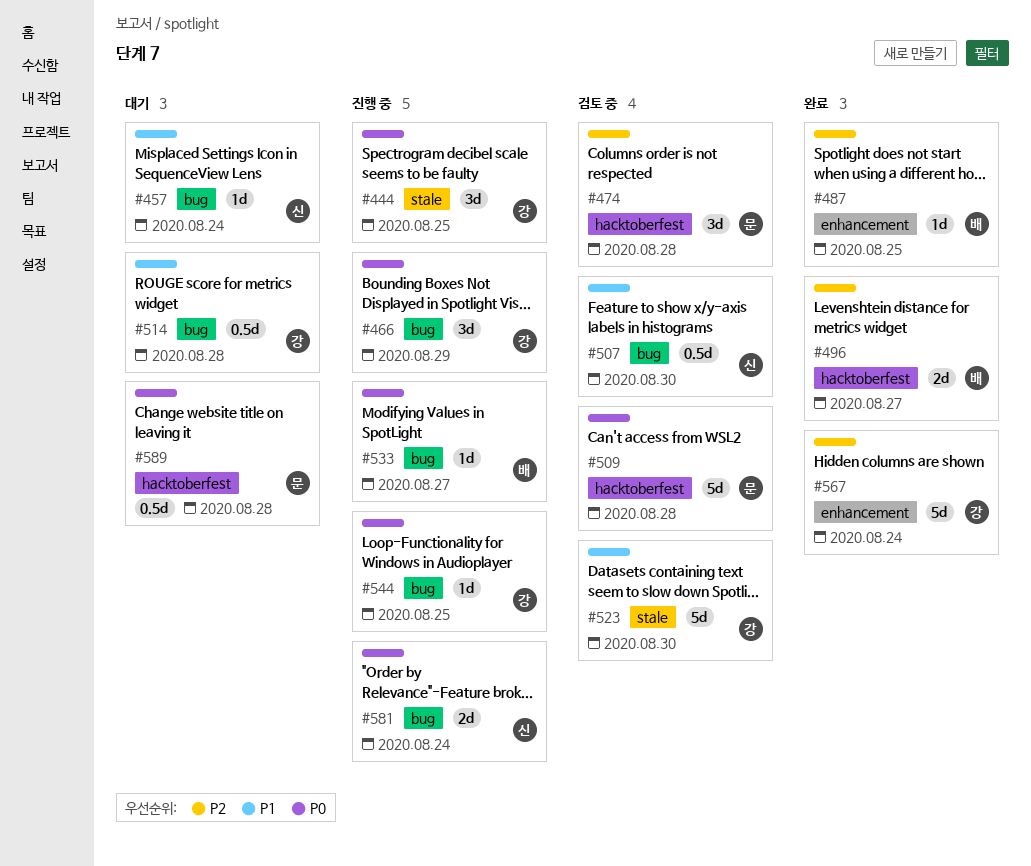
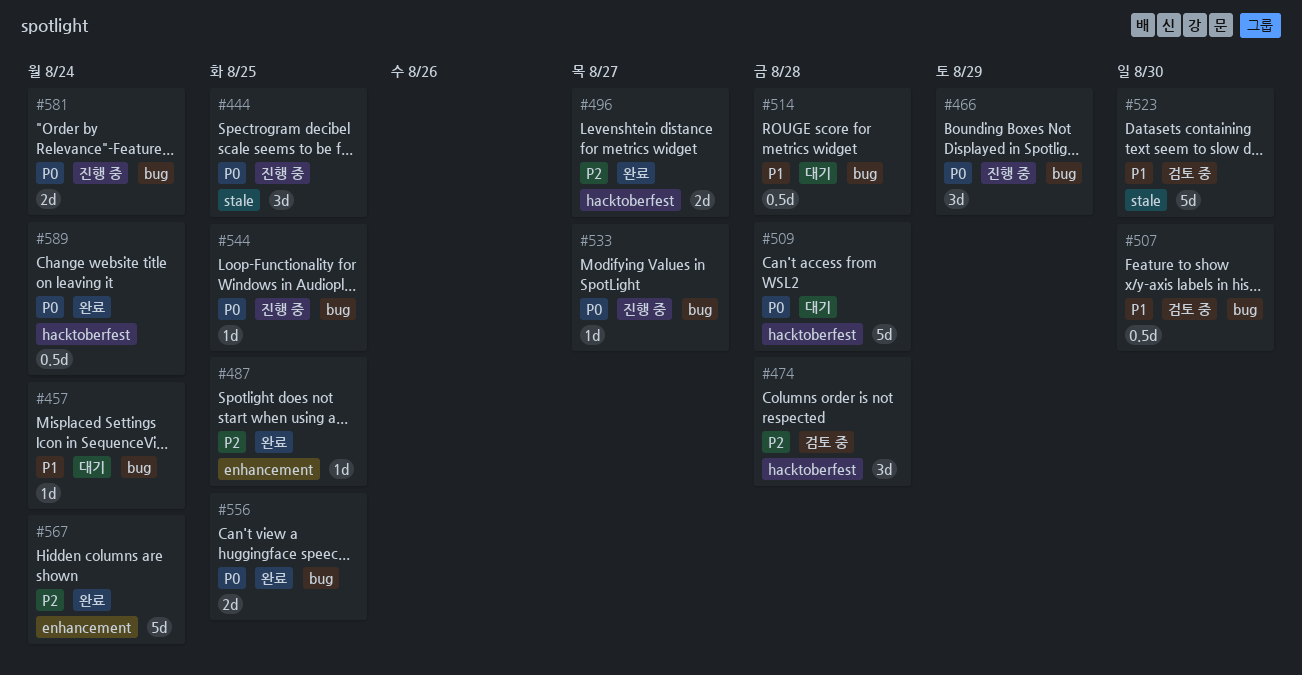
#509, status: 검토 중 -> 대기
#556: none -> present
#589, status: 대기 -> 완료
#589, due: Aug 28 -> Aug 24

